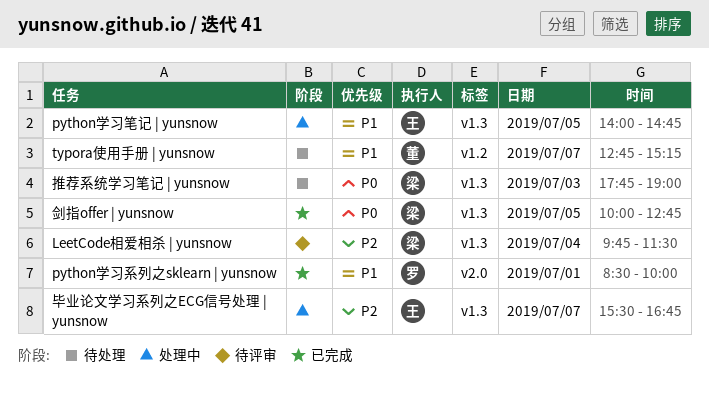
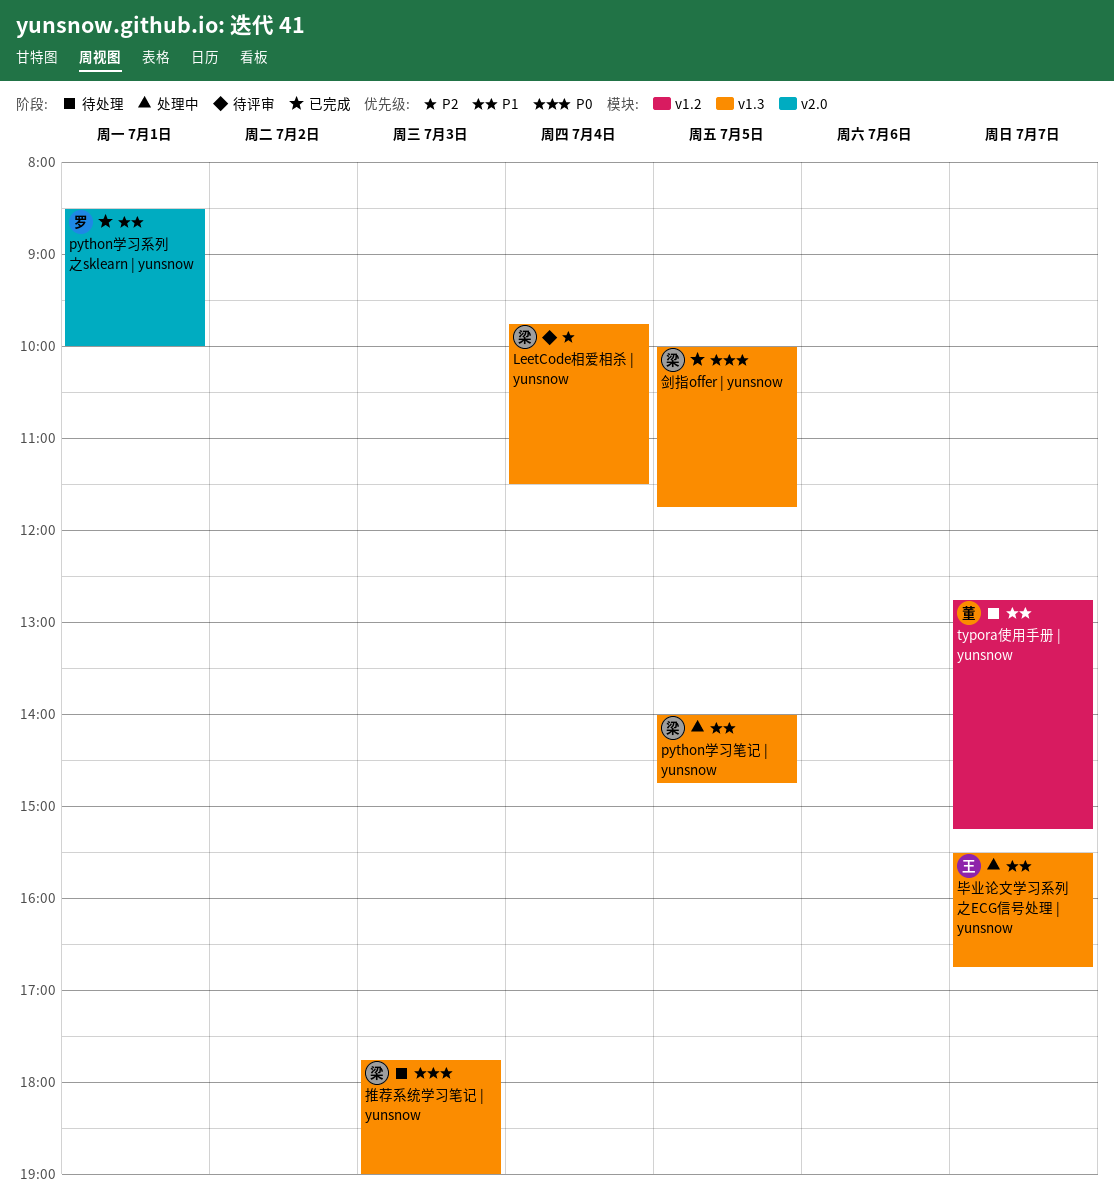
python学习笔记 | yunsnow, owner: 王 -> 梁
剑指offer | yunsnow, ends: 12:45 -> 11:45
毕业论文学习系列之ECG信号处理 | yunsnow, priority: P2 -> P1

